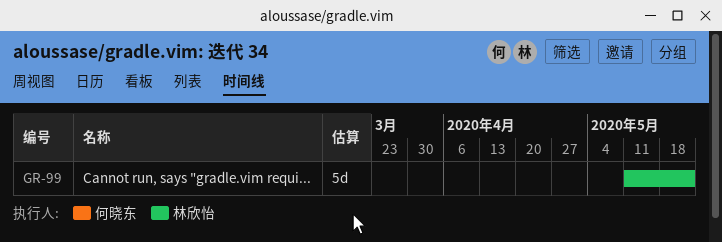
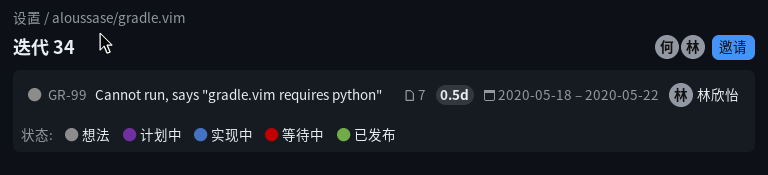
GR-99, estimate: 5d -> 0.5d
GR-99, start: May 11 -> May 18

